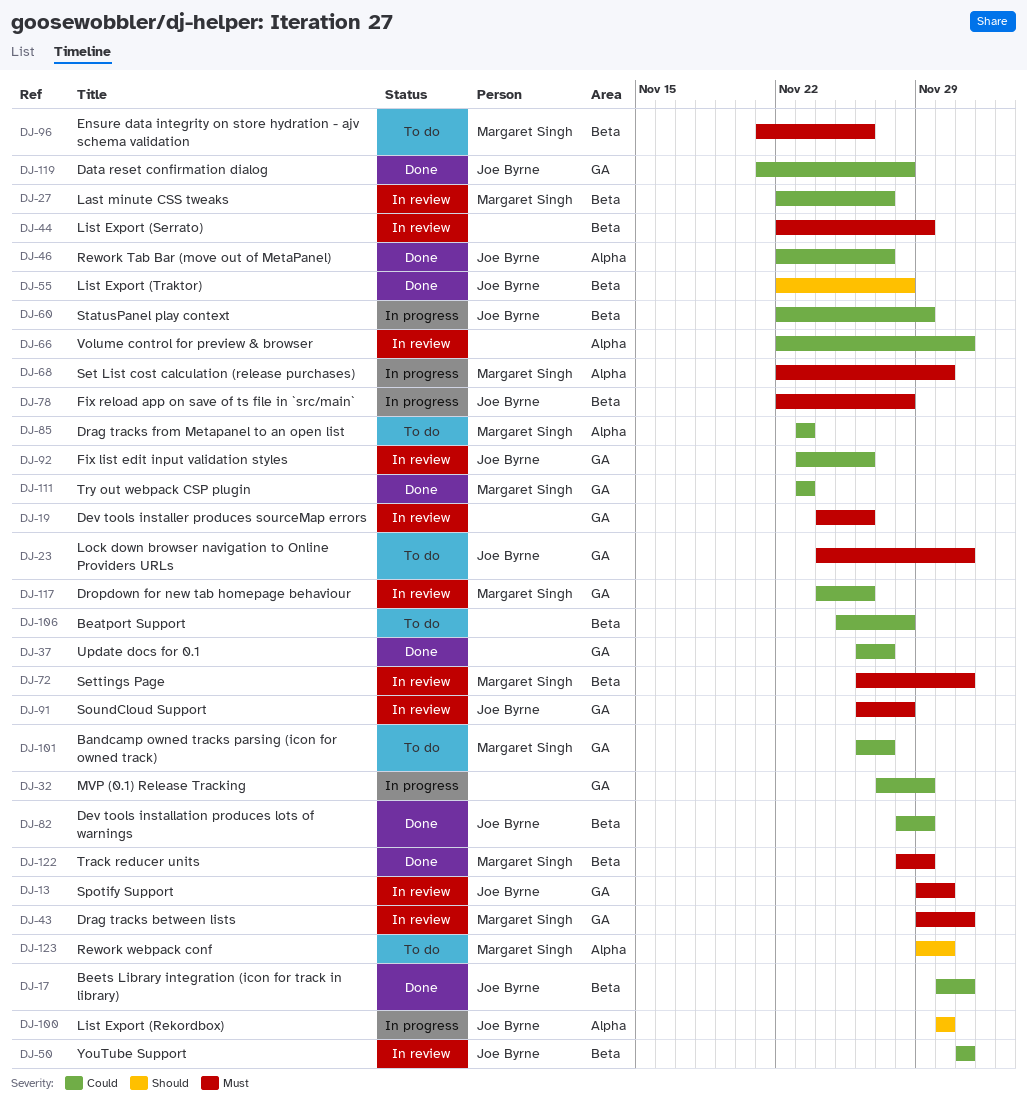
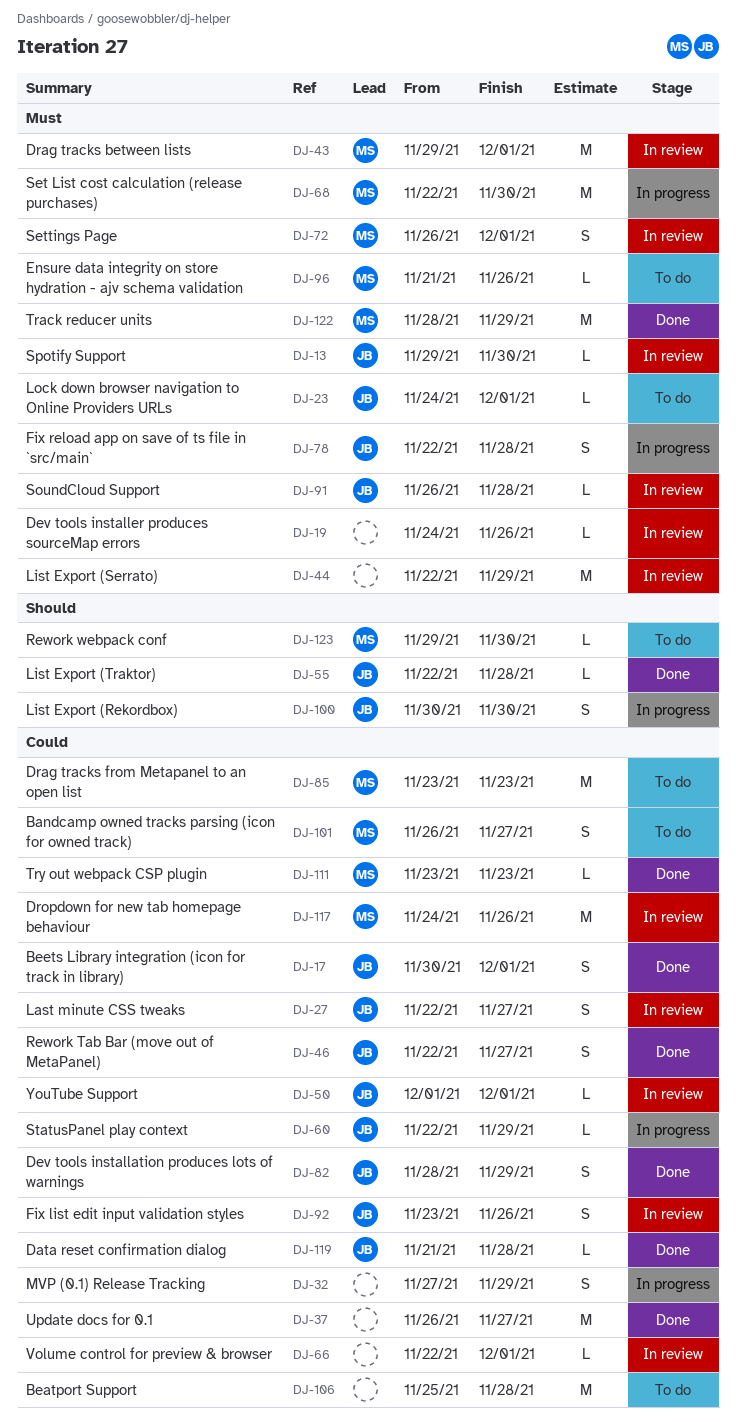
DJ-27, owner: Margaret Singh -> Joe Byrne

